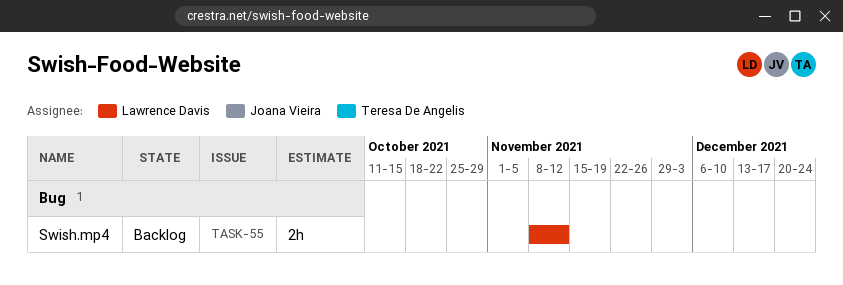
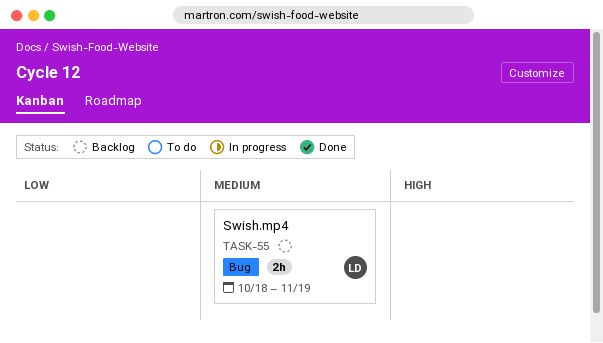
TASK-55, start: Nov 8 -> Oct 18
TASK-55, due: Nov 12 -> Nov 19

